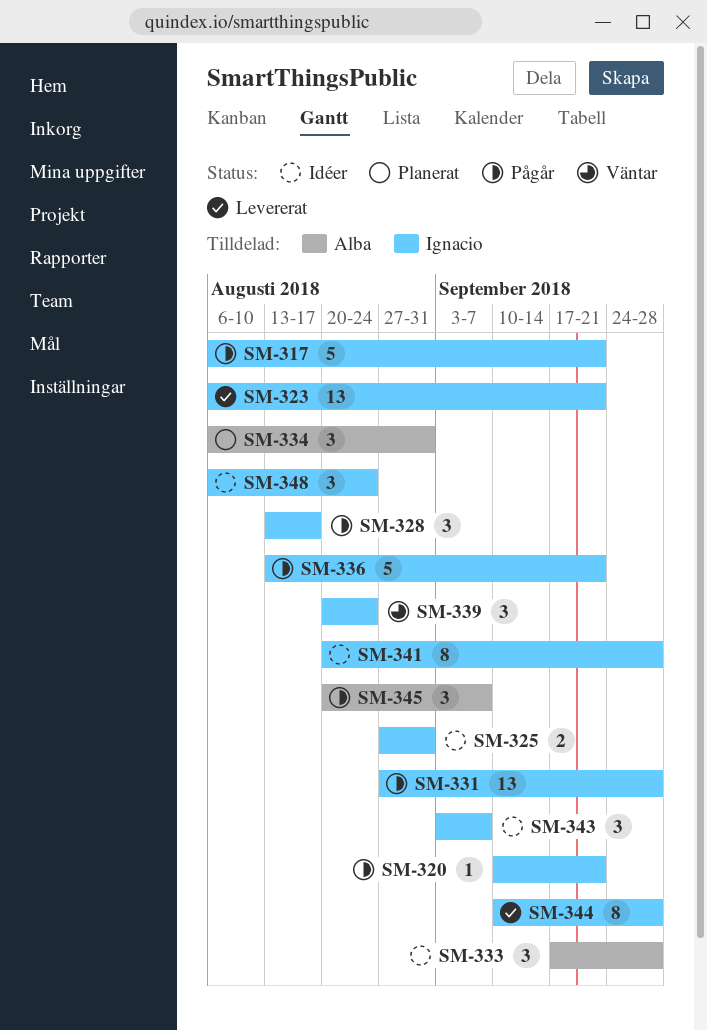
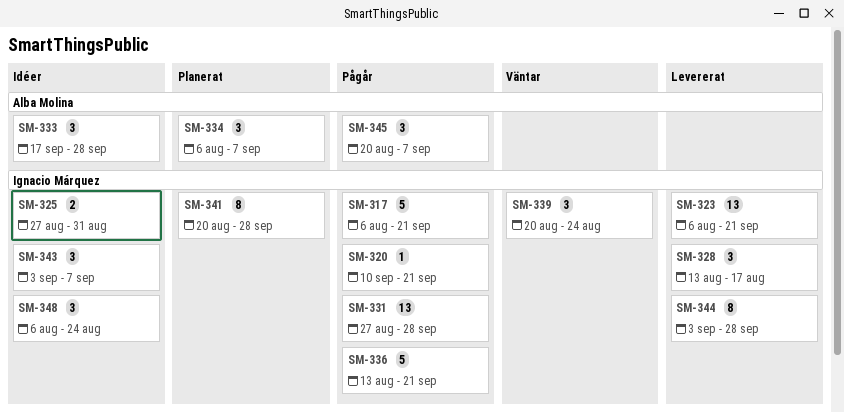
SM-328, status: Pågår -> Levererat
SM-334, due: Aug 31 -> Sep 7
SM-341, status: Idéer -> Planerat
SM-344, start: Sep 10 -> Sep 3

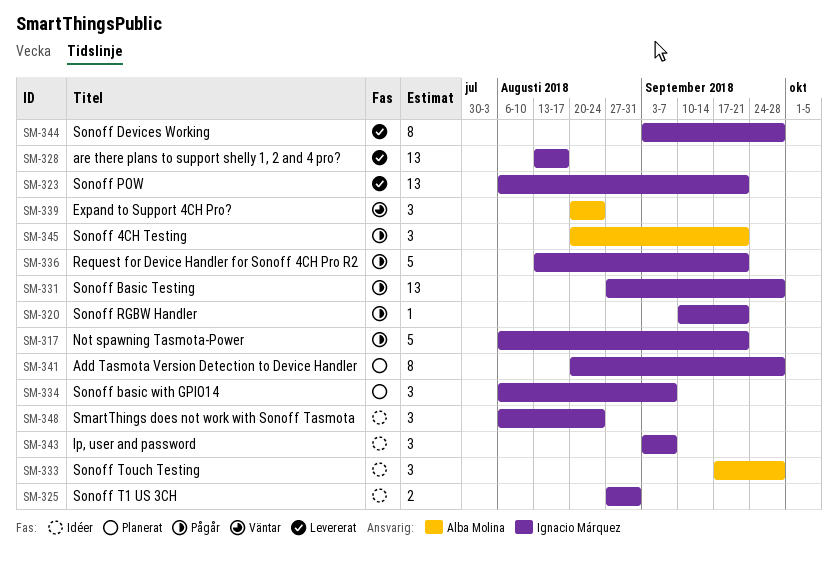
SM-328, estimate: 3 -> 13
SM-334, owner: Alba Molina -> Ignacio Márquez
SM-339, owner: Ignacio Márquez -> Alba Molina
SM-345, due: Sep 7 -> Sep 21

